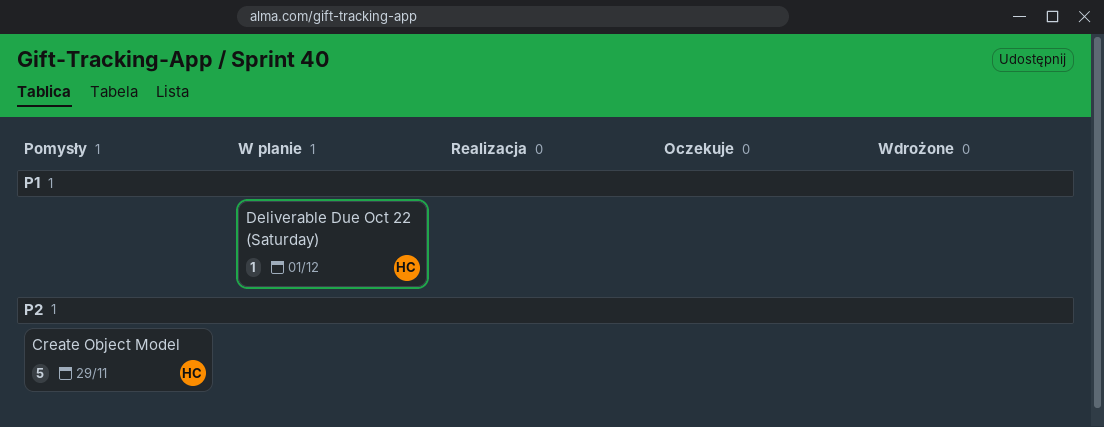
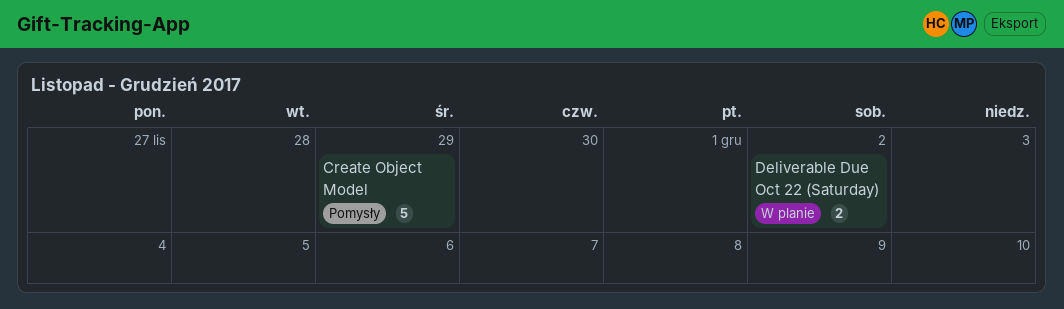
Deliverable Due Oct 22 (Saturday), estimate: 1 -> 2
Deliverable Due Oct 22 (Saturday), due: Dec 1 -> Dec 2

